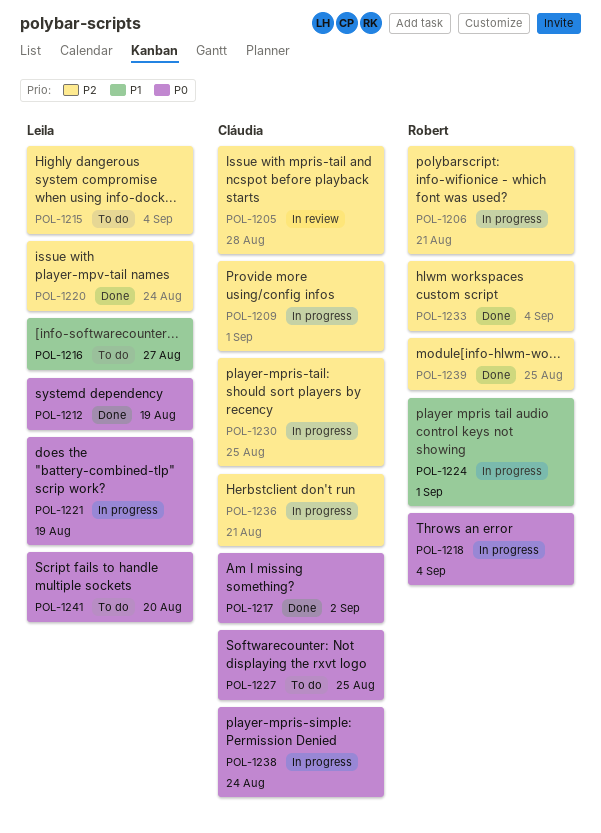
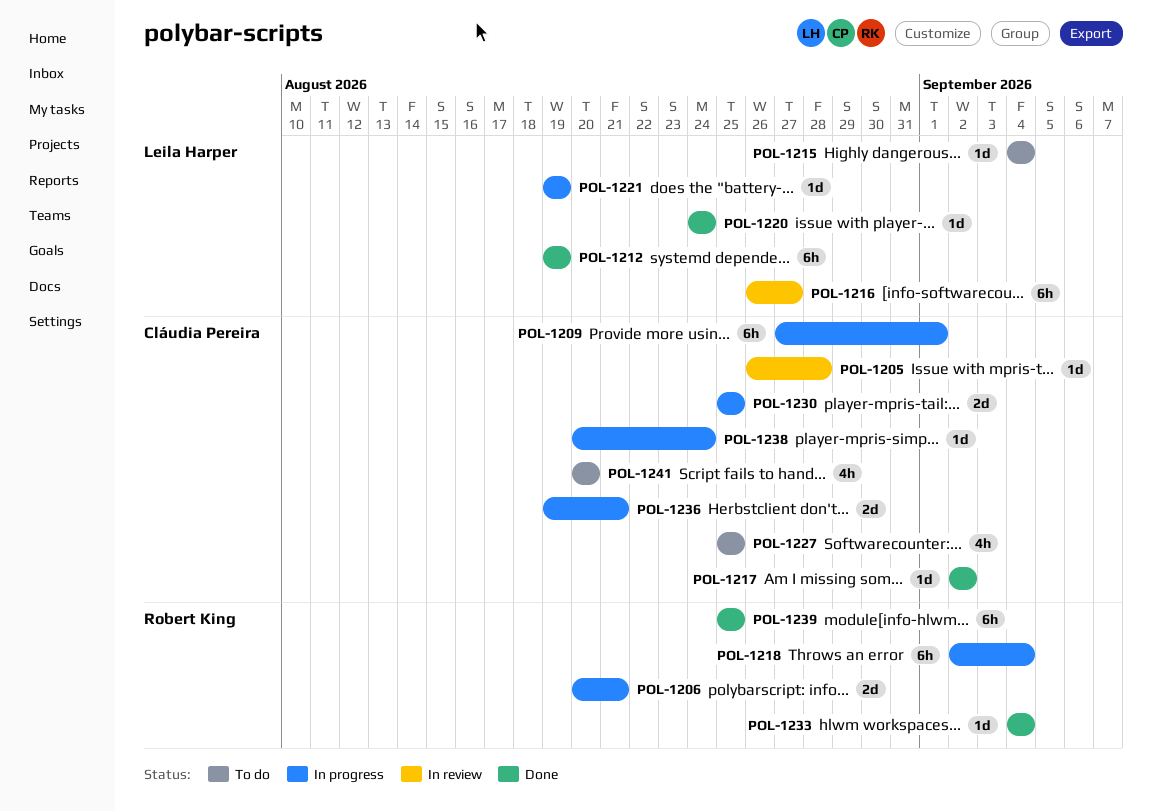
POL-1216, status: To do -> In review
POL-1224: present -> none
POL-1241, owner: Leila Harper -> Cláudia Pereira

